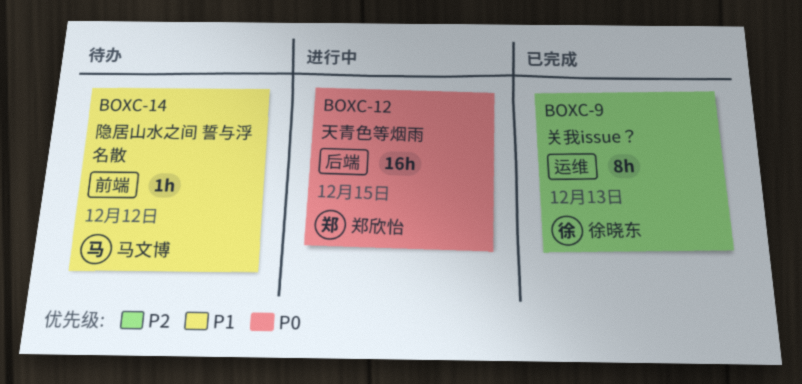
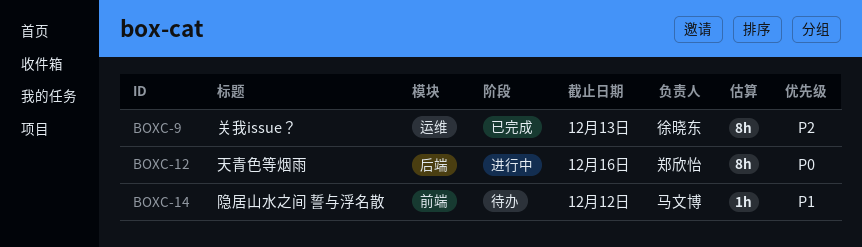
BOXC-12, estimate: 16h -> 8h
BOXC-12, due: Dec 15 -> Dec 16

